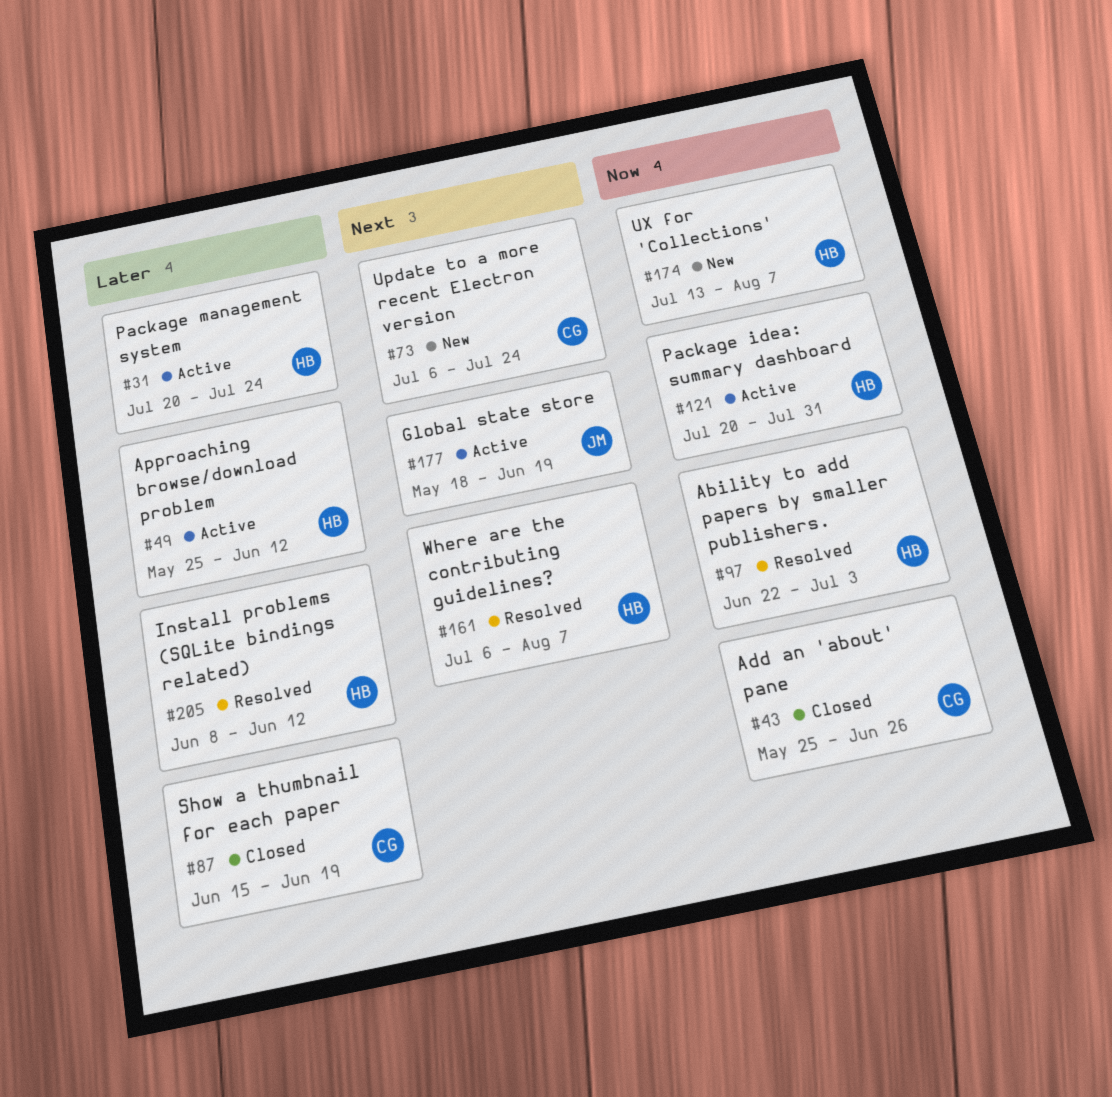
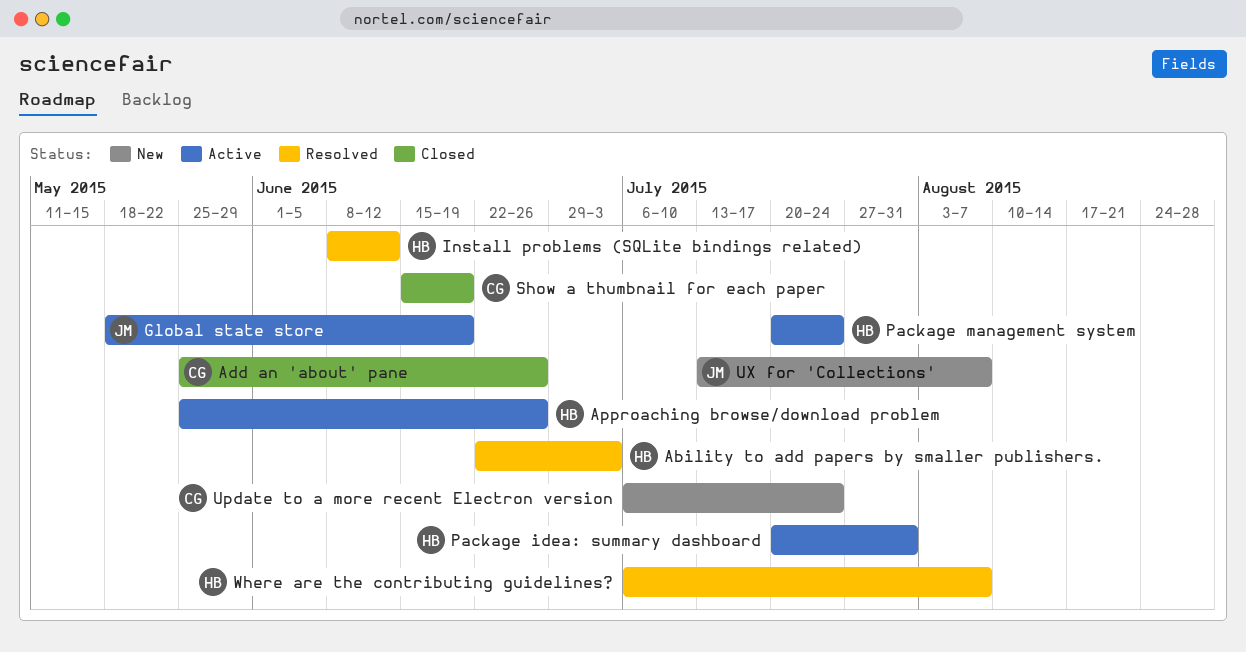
Approaching browse/download problem, due: Jun 12 -> Jun 26
UX for 'Collections', owner: HB -> JM

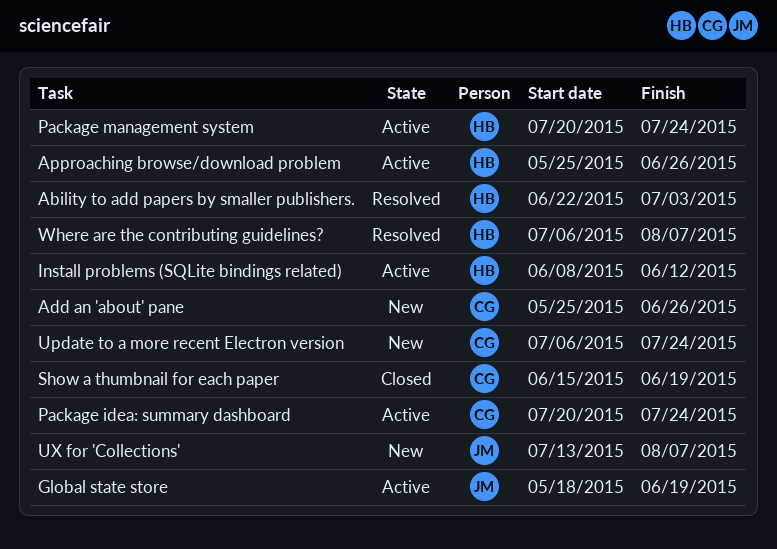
Add an 'about' pane, status: Closed -> New
Install problems (SQLite bindings related), status: Resolved -> Active
Package idea: summary dashboard, owner: HB -> CG
Package idea: summary dashboard, due: Jul 31 -> Jul 24

